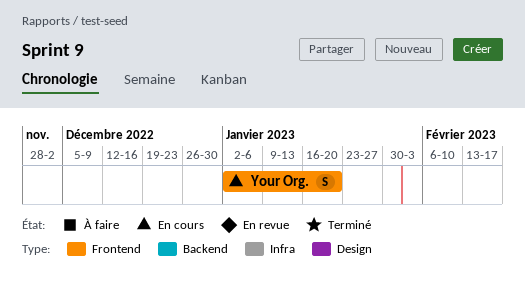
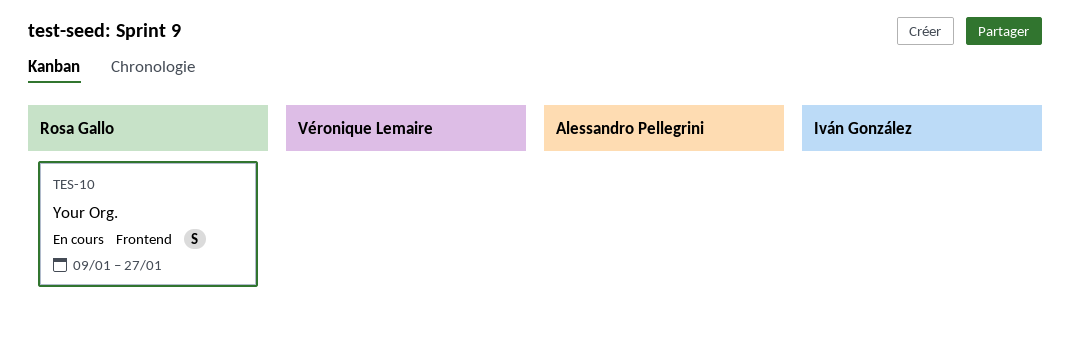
Your Org., start: Jan 2 -> Jan 9
Your Org., due: Jan 20 -> Jan 27

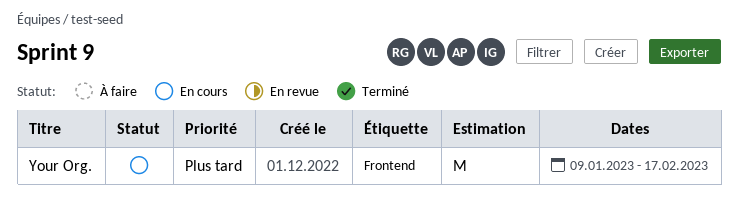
Your Org., estimate: S -> M
Your Org., due: Jan 27 -> Feb 17

